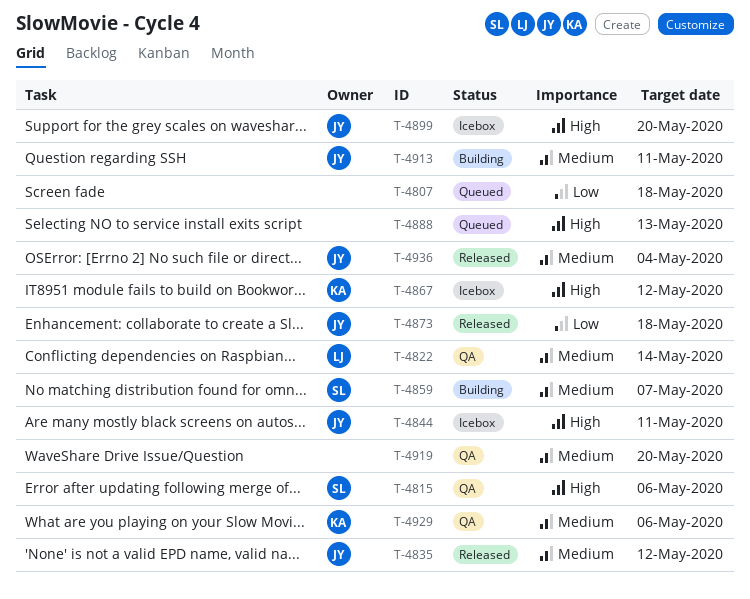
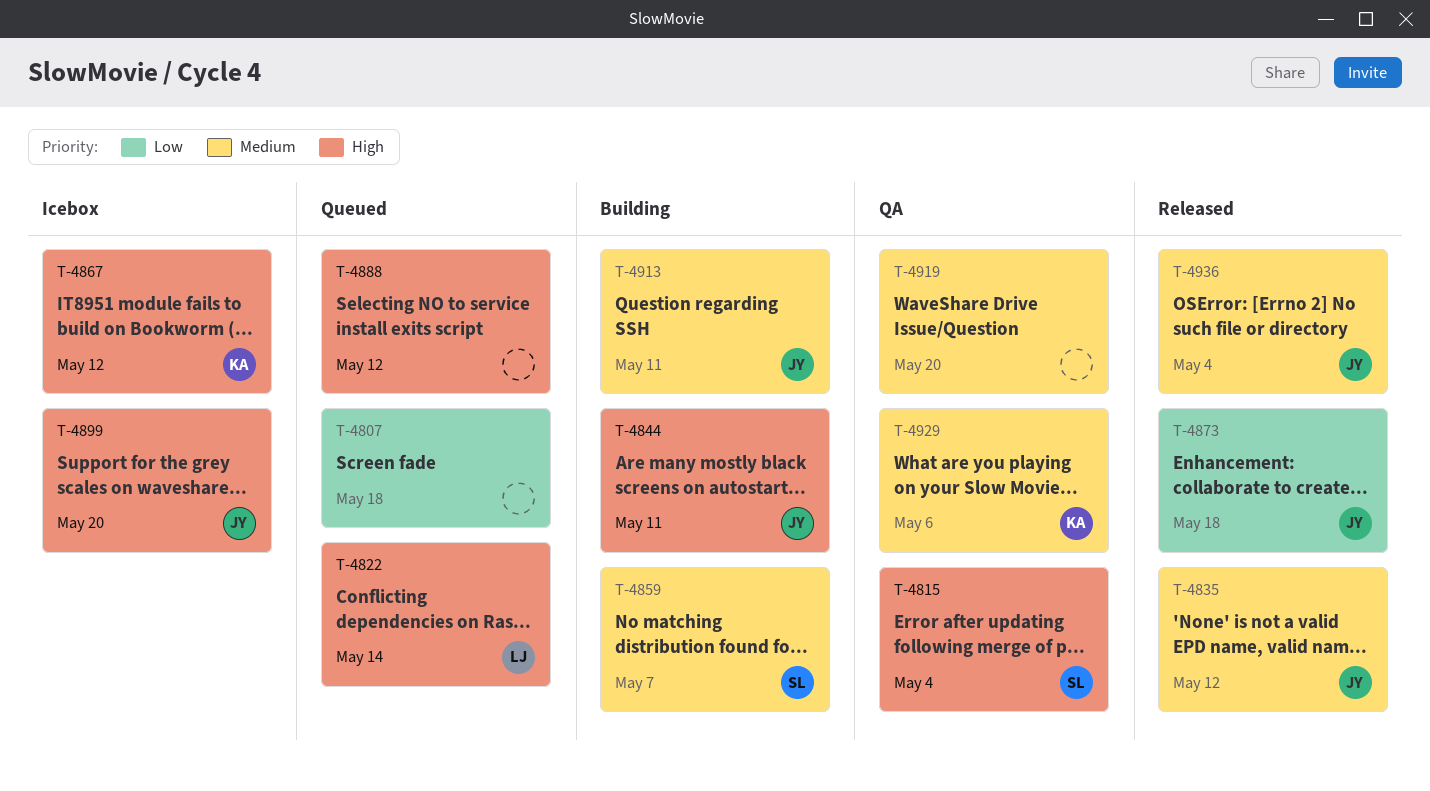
T-4815, due: May 6 -> May 4
T-4822, status: QA -> Queued
T-4822, priority: Medium -> High
T-4844, status: Icebox -> Building
T-4888, due: May 13 -> May 12

